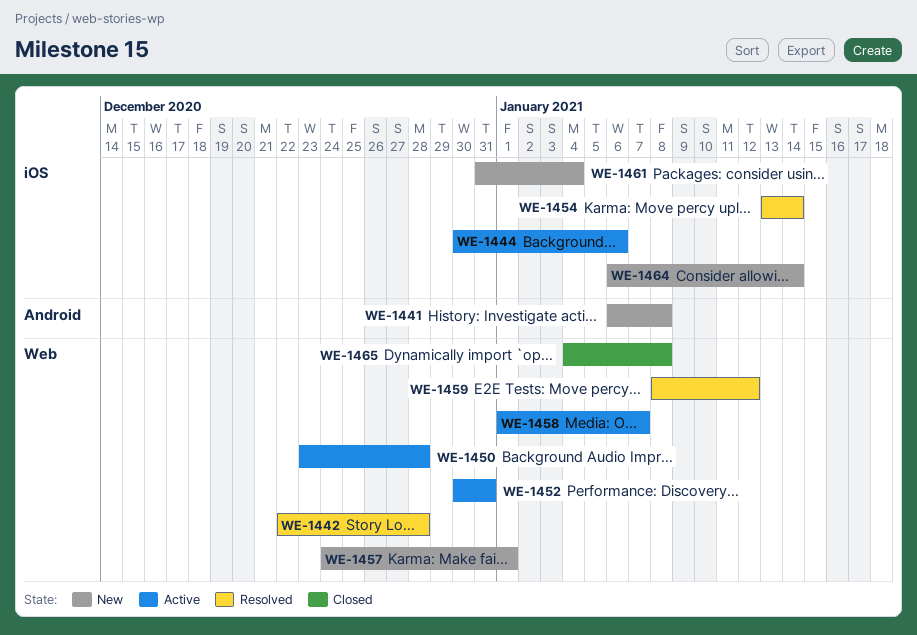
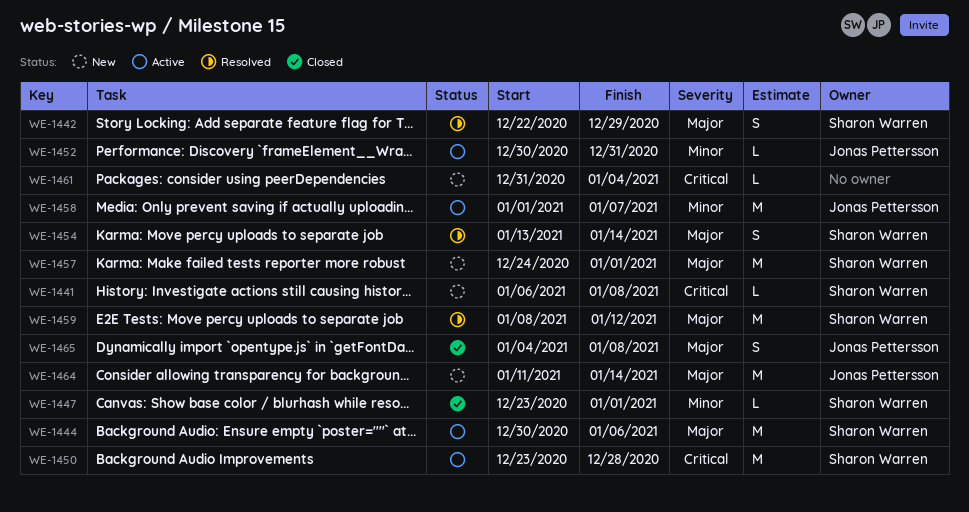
WE-1442, due: Dec 28 -> Dec 29
WE-1447: none -> present
WE-1464, start: Jan 6 -> Jan 11

